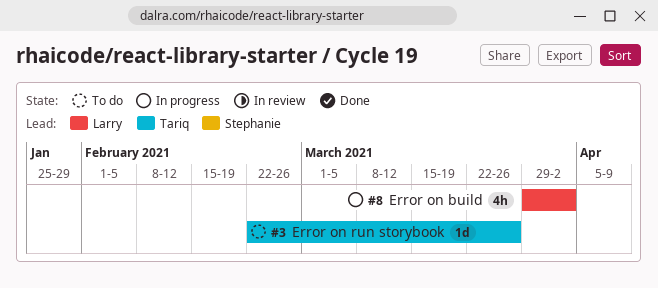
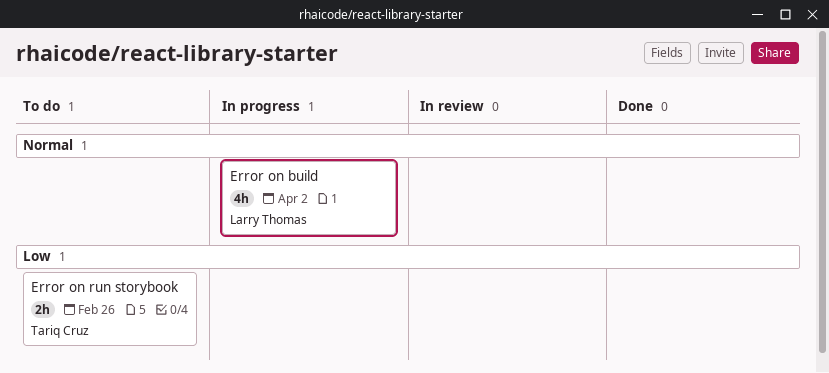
Error on run storybook, estimate: 1d -> 2h
Error on run storybook, due: Mar 26 -> Feb 26

